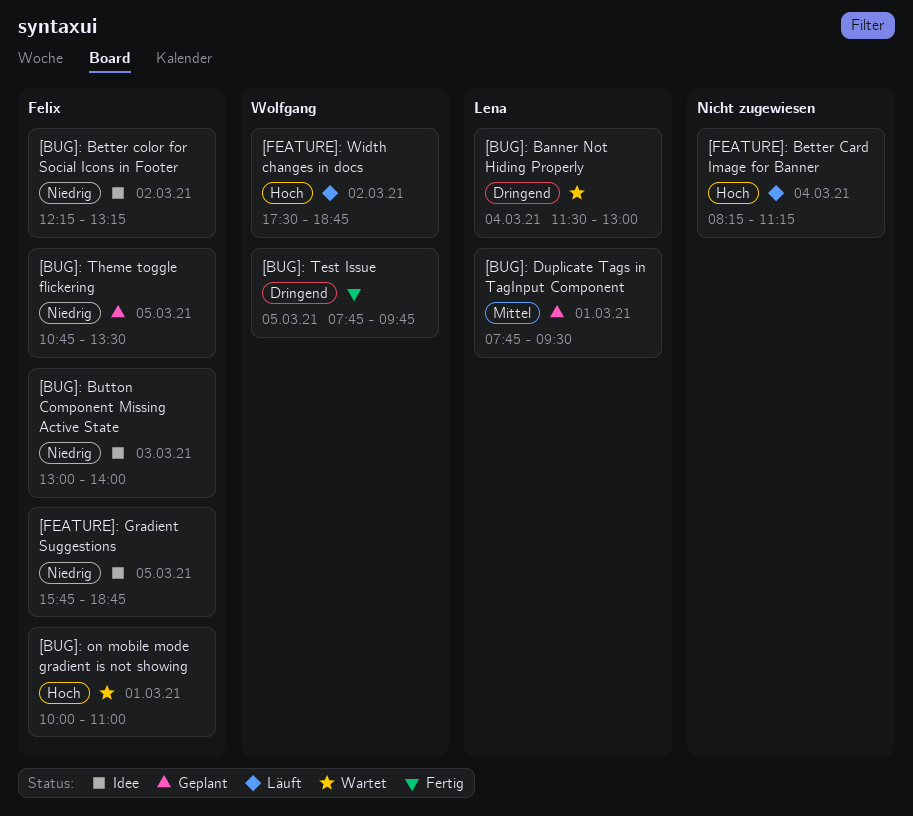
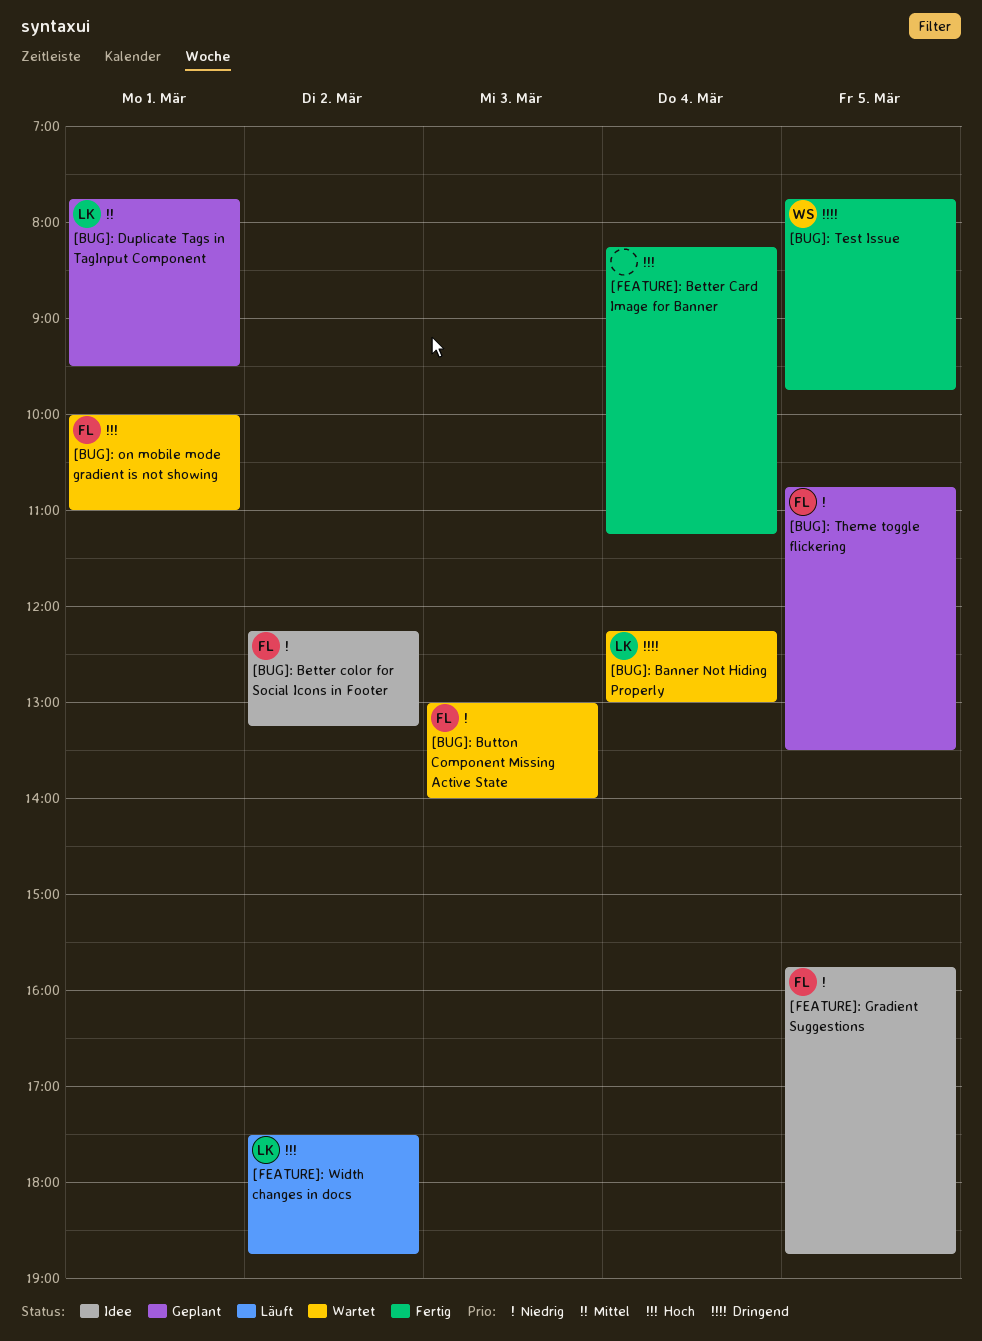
[BUG]: Banner Not Hiding Properly, begins: 11:30 -> 12:15
[BUG]: Button Component Missing Active State, status: Idee -> Wartet
[FEATURE]: Better Card Image for Banner, status: Läuft -> Fertig
[FEATURE]: Width changes in docs, owner: Wolfgang -> Lena

